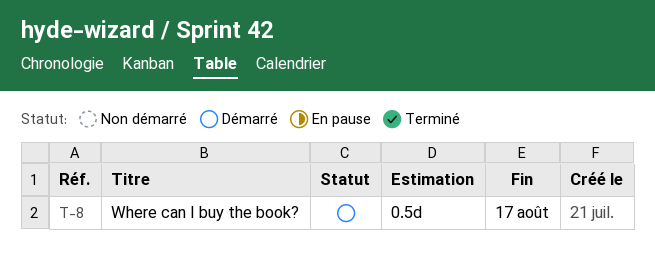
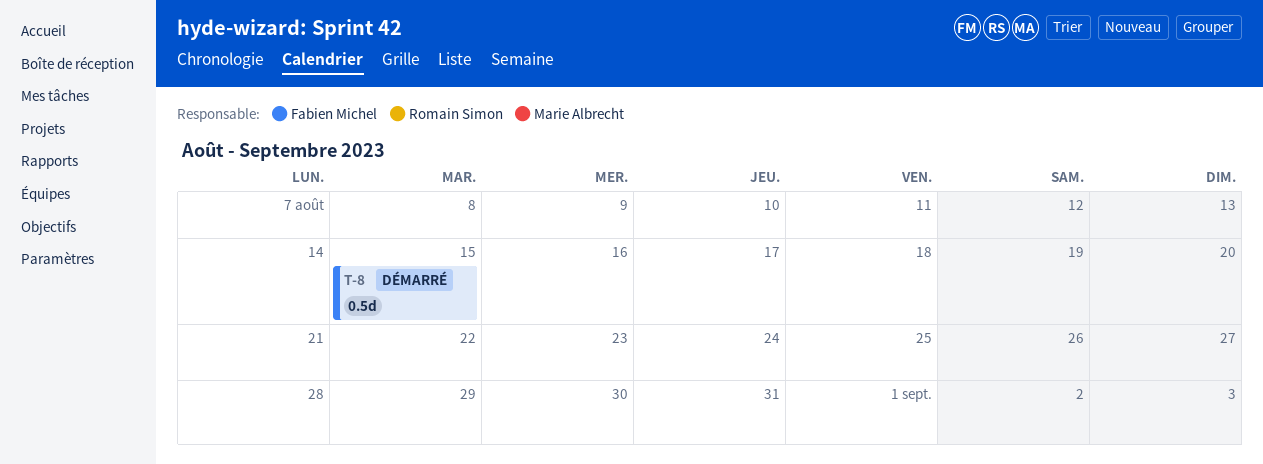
T-8, due: Aug 17 -> Aug 15

